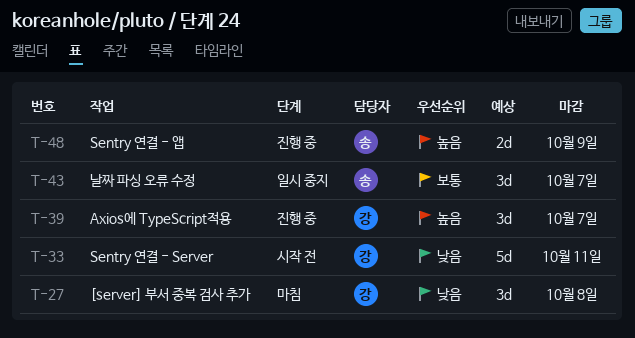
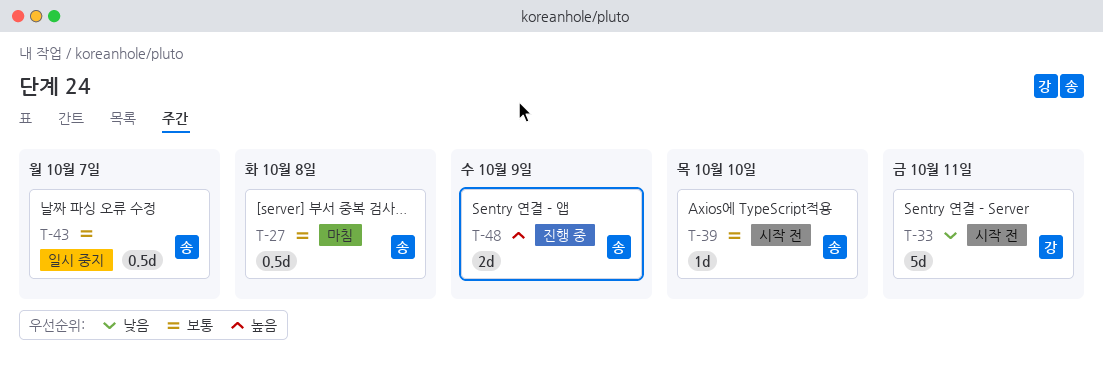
T-27, owner: 강 -> 송
T-27, priority: 낮음 -> 보통
T-27, estimate: 3d -> 0.5d
T-39, status: 진행 중 -> 시작 전
T-39, owner: 강 -> 송
T-39, priority: 높음 -> 보통
T-39, estimate: 3d -> 1d
T-39, due: Oct 7 -> Oct 10
T-43, estimate: 3d -> 0.5d

